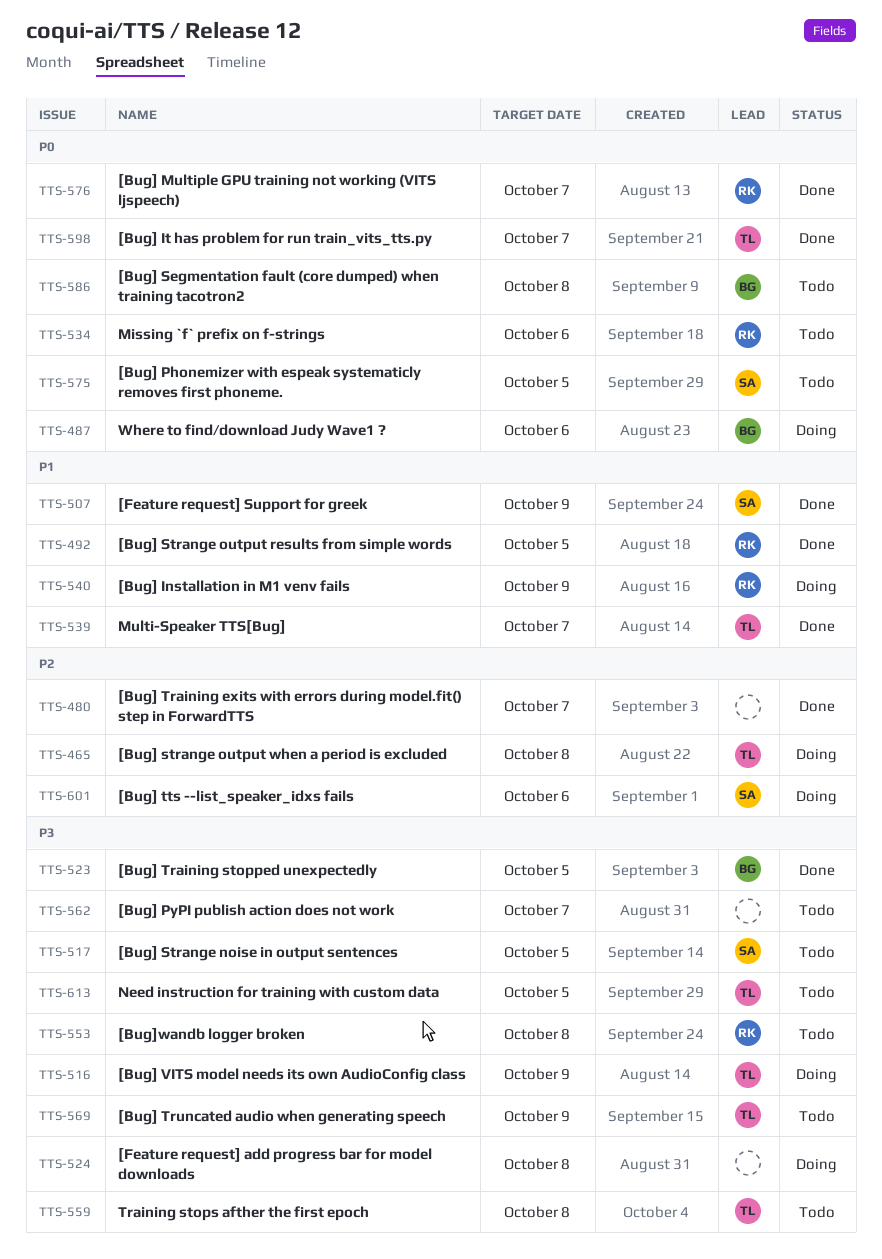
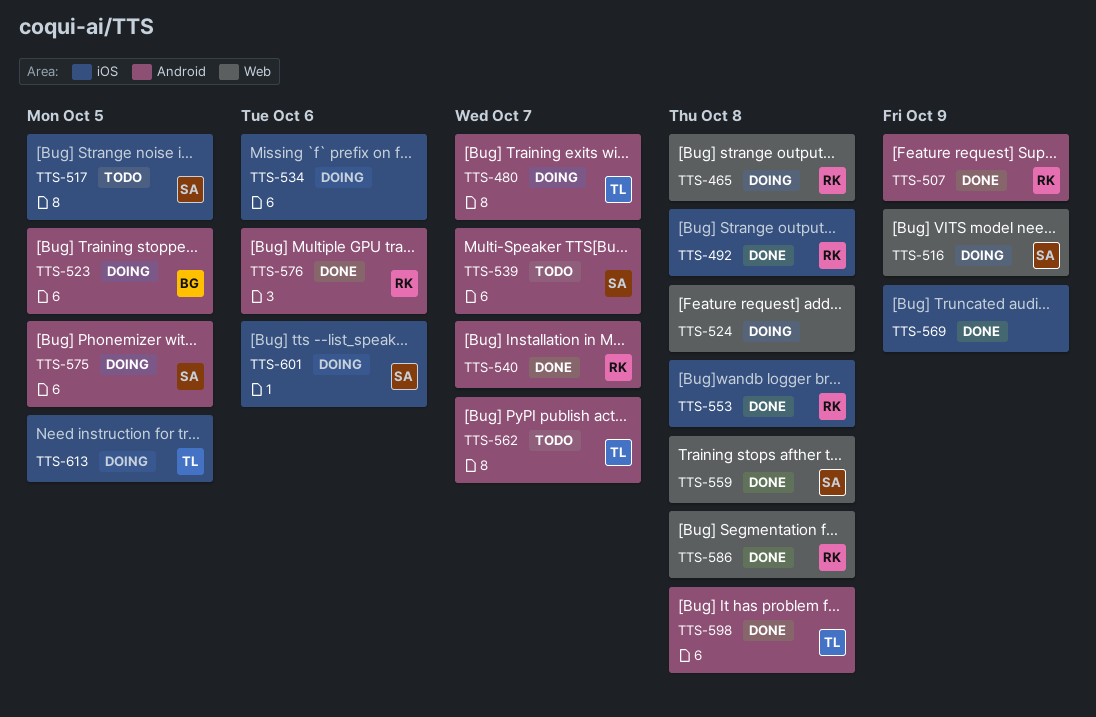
TTS-465, owner: TL -> RK
TTS-480, status: Done -> Doing
TTS-480, owner: none -> TL
TTS-487: present -> none
TTS-492, due: Oct 5 -> Oct 8
TTS-507, owner: SA -> RK
TTS-516, owner: TL -> SA
TTS-523, status: Done -> Doing
TTS-534, status: Todo -> Doing
TTS-534, owner: RK -> none
TTS-539, status: Done -> Todo
TTS-539, owner: TL -> SA
TTS-540, status: Doing -> Done
TTS-540, due: Oct 9 -> Oct 7
TTS-553, status: Todo -> Done
TTS-559, status: Todo -> Done
TTS-559, owner: TL -> SA
TTS-562, owner: none -> TL
TTS-569, status: Todo -> Done
TTS-569, owner: TL -> none
TTS-575, status: Todo -> Doing
TTS-576, due: Oct 7 -> Oct 6
TTS-586, status: Todo -> Done
TTS-586, owner: BG -> RK
TTS-598, due: Oct 7 -> Oct 8
TTS-613, status: Todo -> Doing

